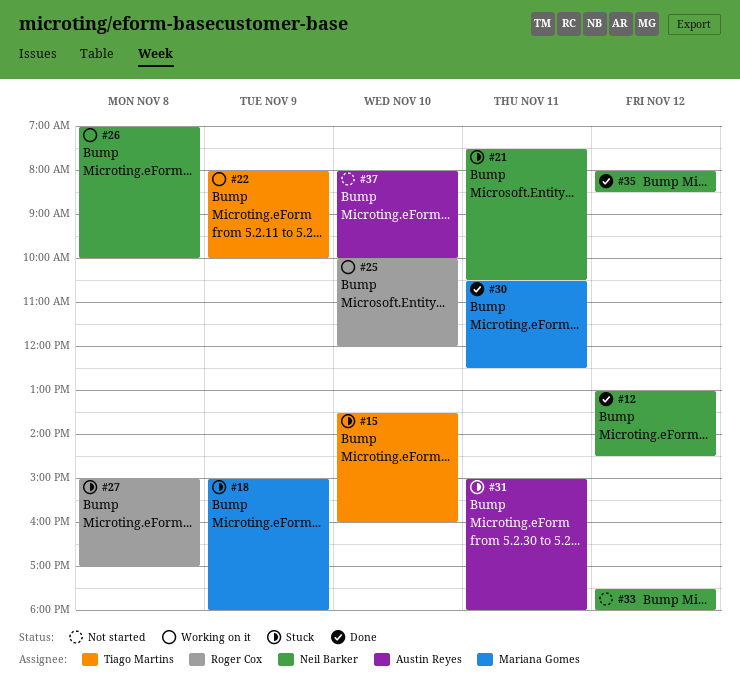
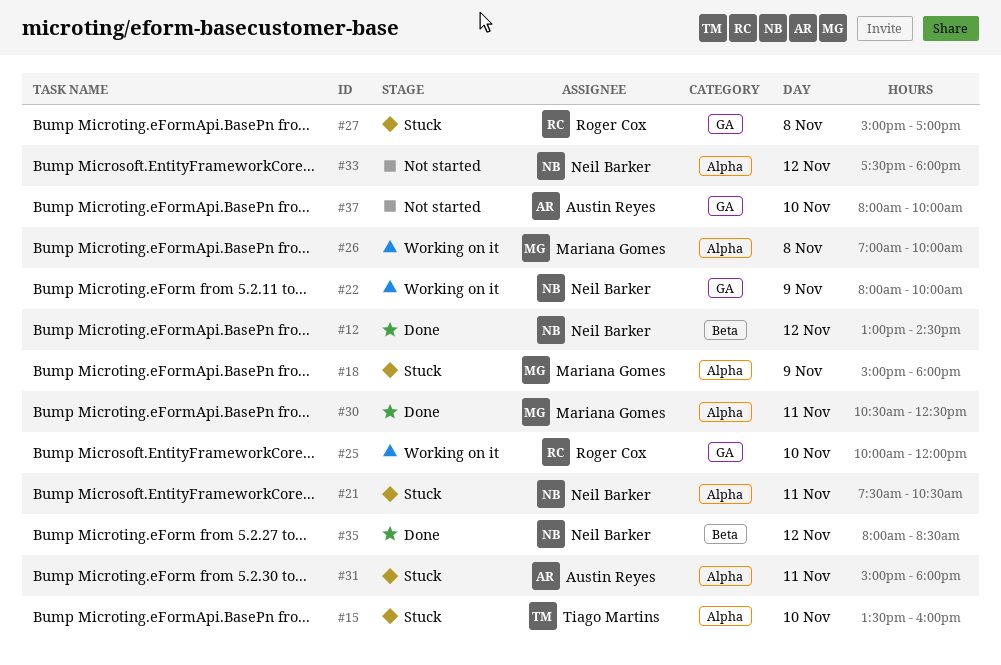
#22, owner: Tiago Martins -> Neil Barker
#26, owner: Neil Barker -> Mariana Gomes

